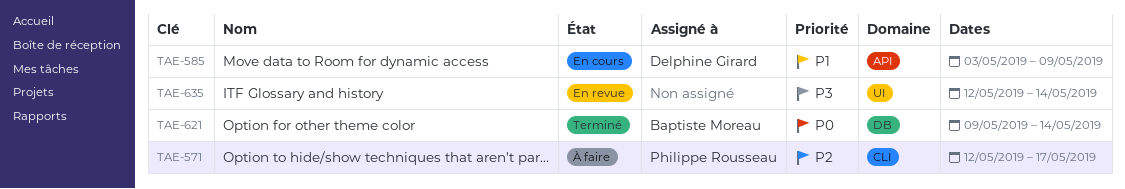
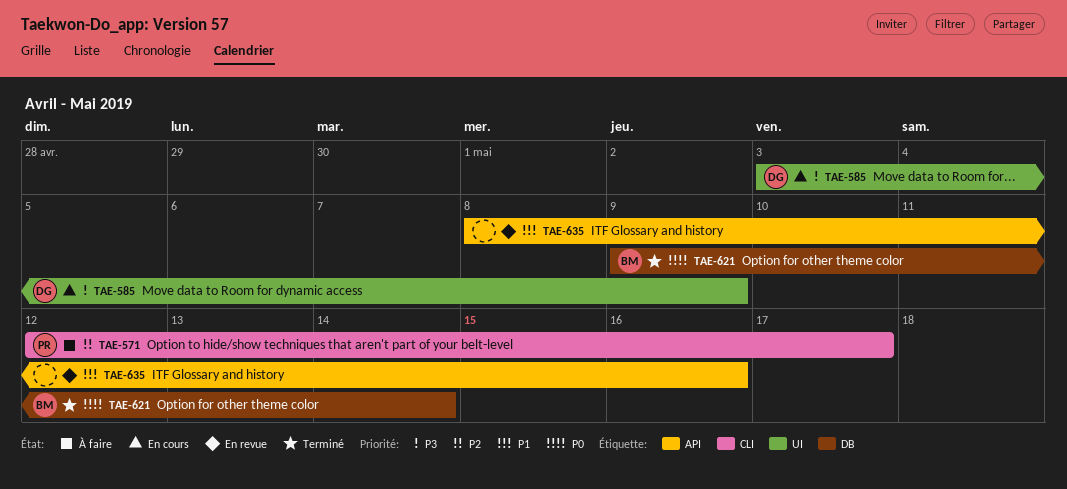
TAE-585, priority: P1 -> P3
TAE-585, label: API -> UI
TAE-635, priority: P3 -> P1
TAE-635, label: UI -> API
TAE-635, start: May 12 -> May 8
TAE-635, due: May 14 -> May 16

